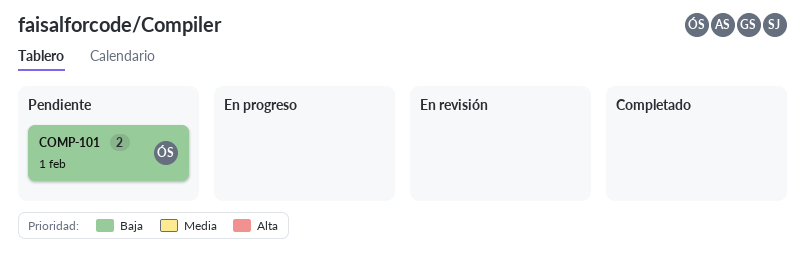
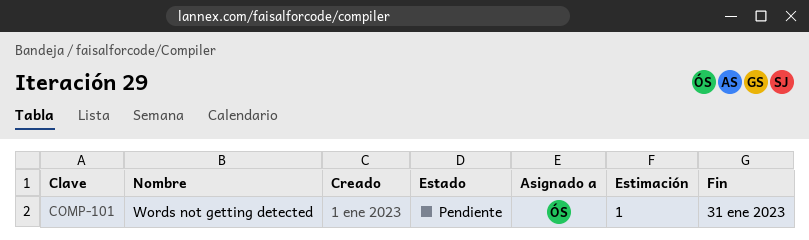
COMP-101, estimate: 2 -> 1
COMP-101, due: Feb 1 -> Jan 31

